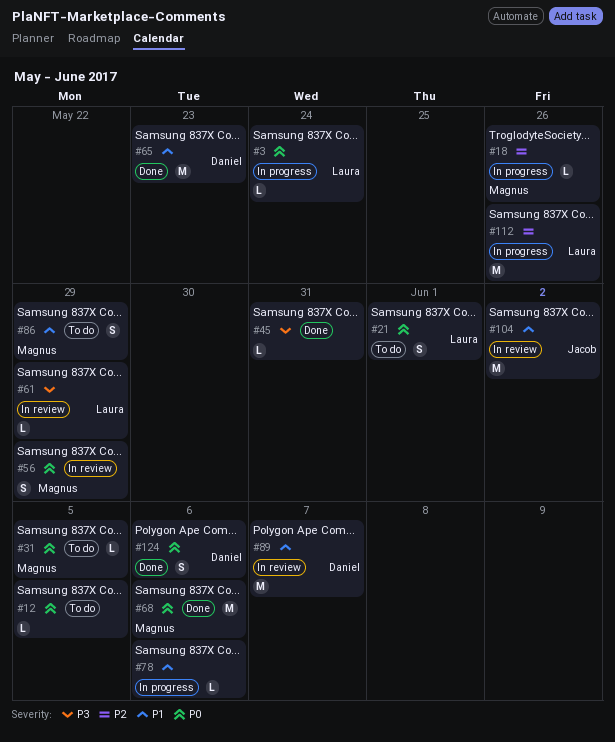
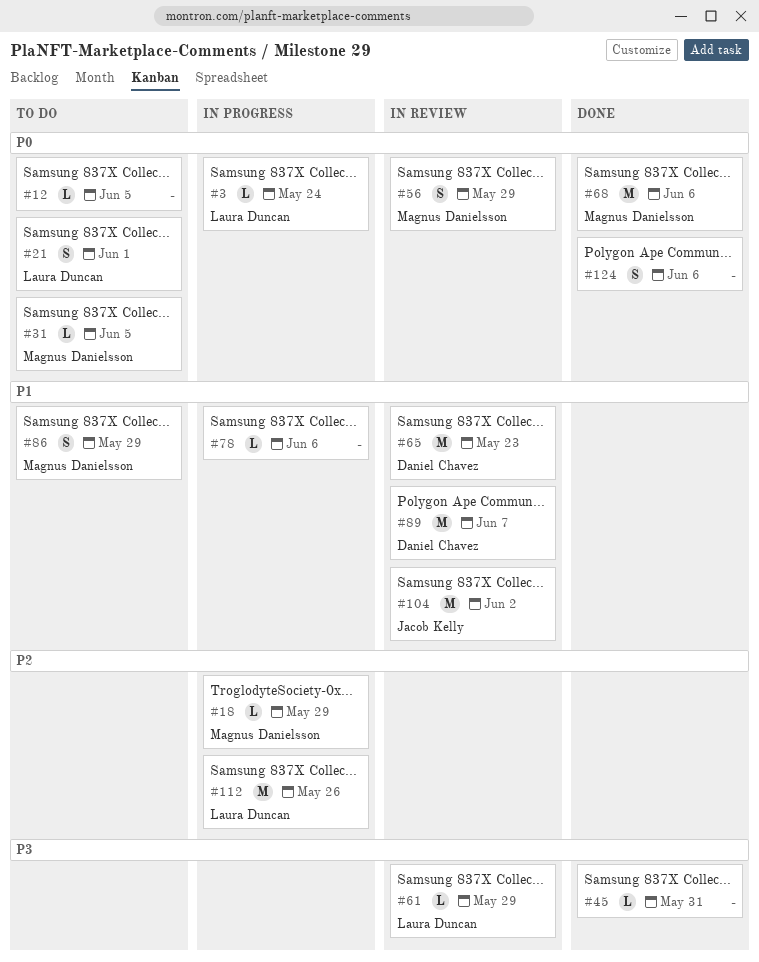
#18, due: May 26 -> May 29
#65, status: Done -> In review
#124, owner: Daniel Chavez -> none

